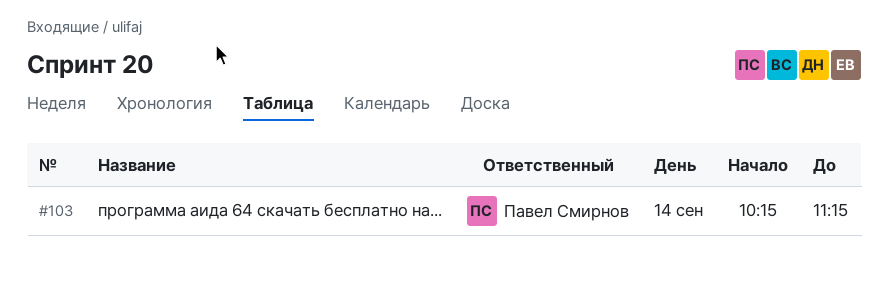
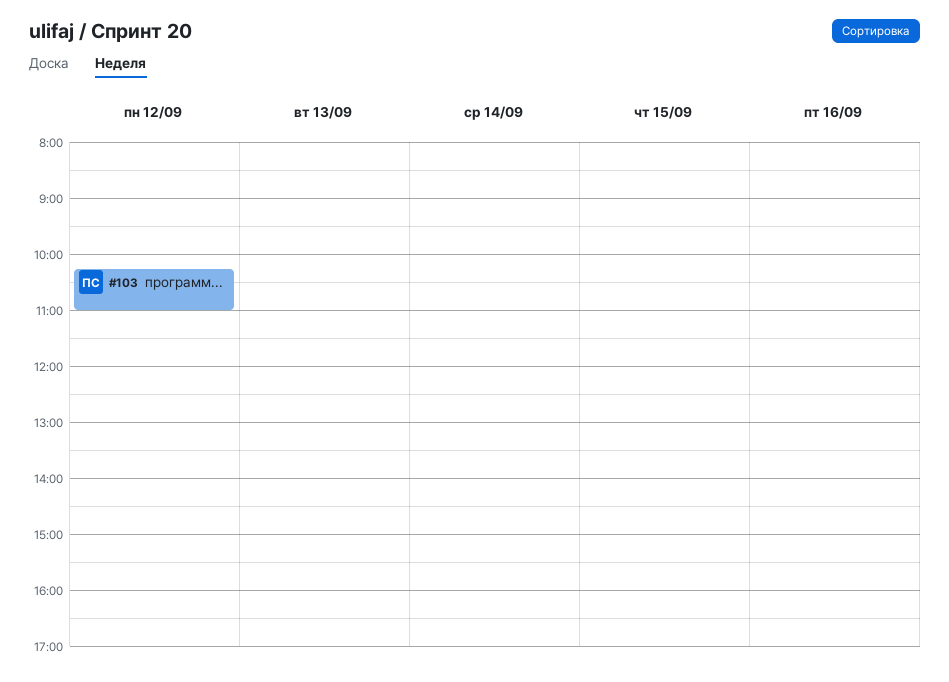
#103, day: Sep 14 -> Sep 12
#103, ends: 11:15 -> 11:00

